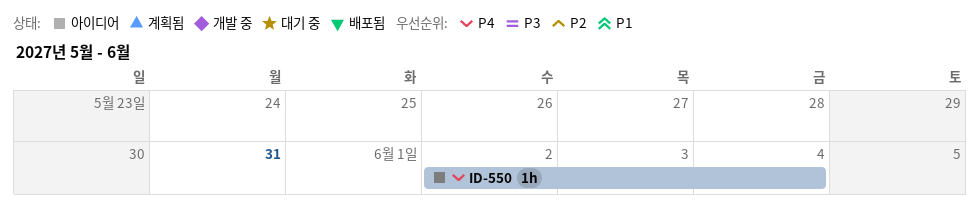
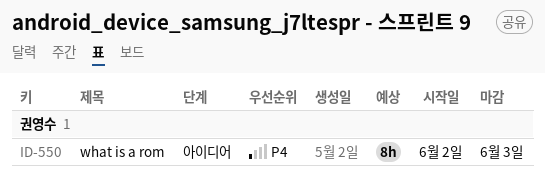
ID-550, estimate: 1h -> 8h
ID-550, due: Jun 4 -> Jun 3

